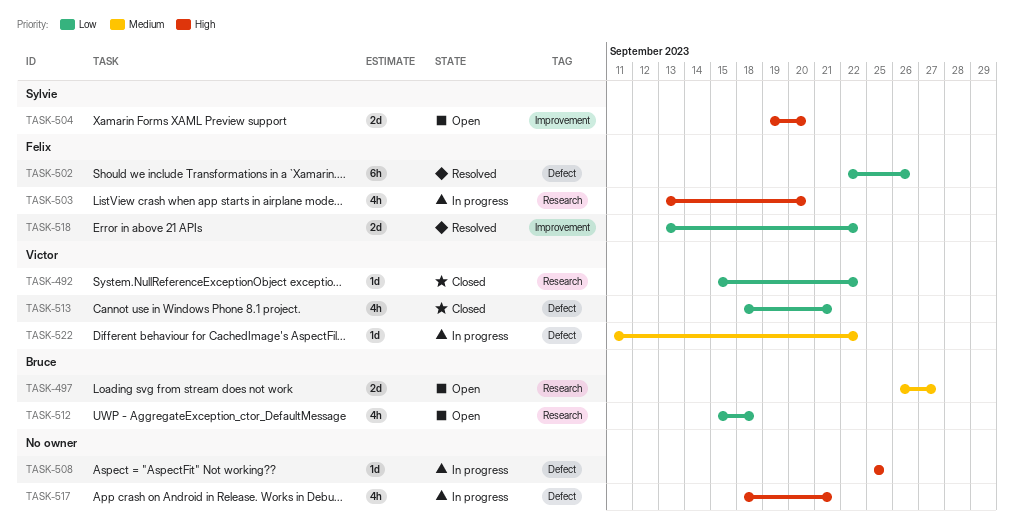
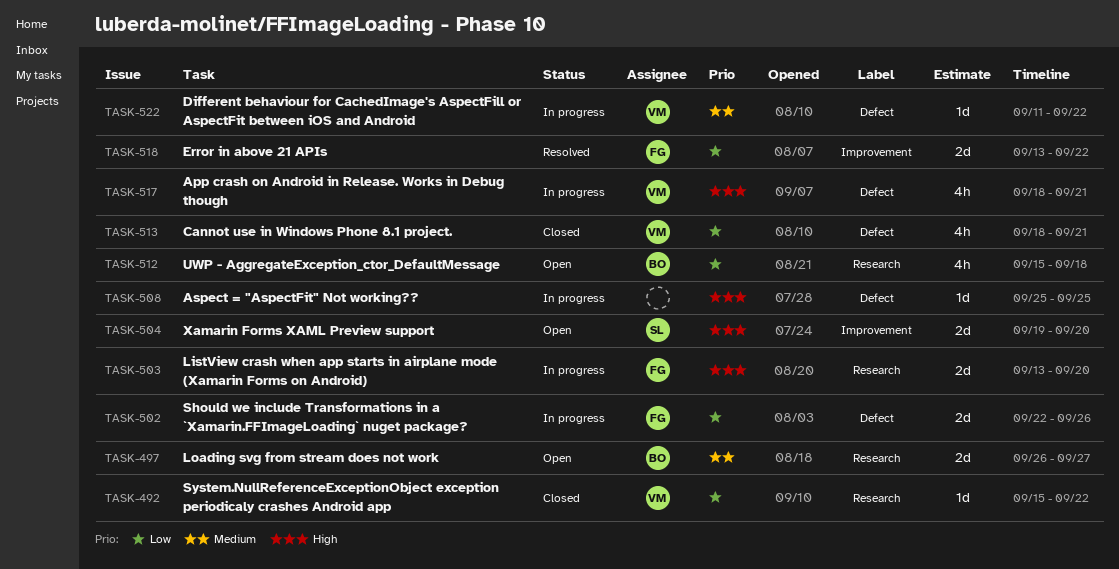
TASK-502, status: Resolved -> In progress
TASK-502, estimate: 6h -> 2d
TASK-503, estimate: 4h -> 2d
TASK-517, owner: none -> Victor

